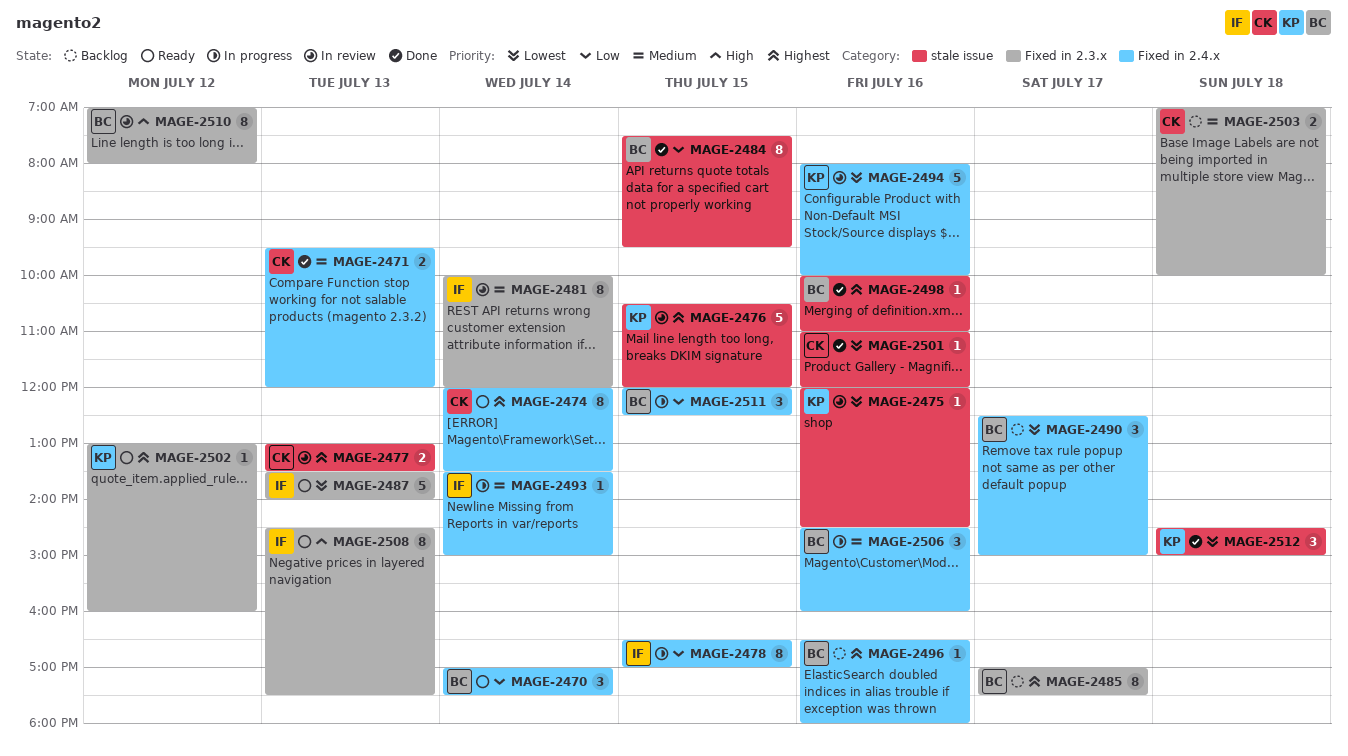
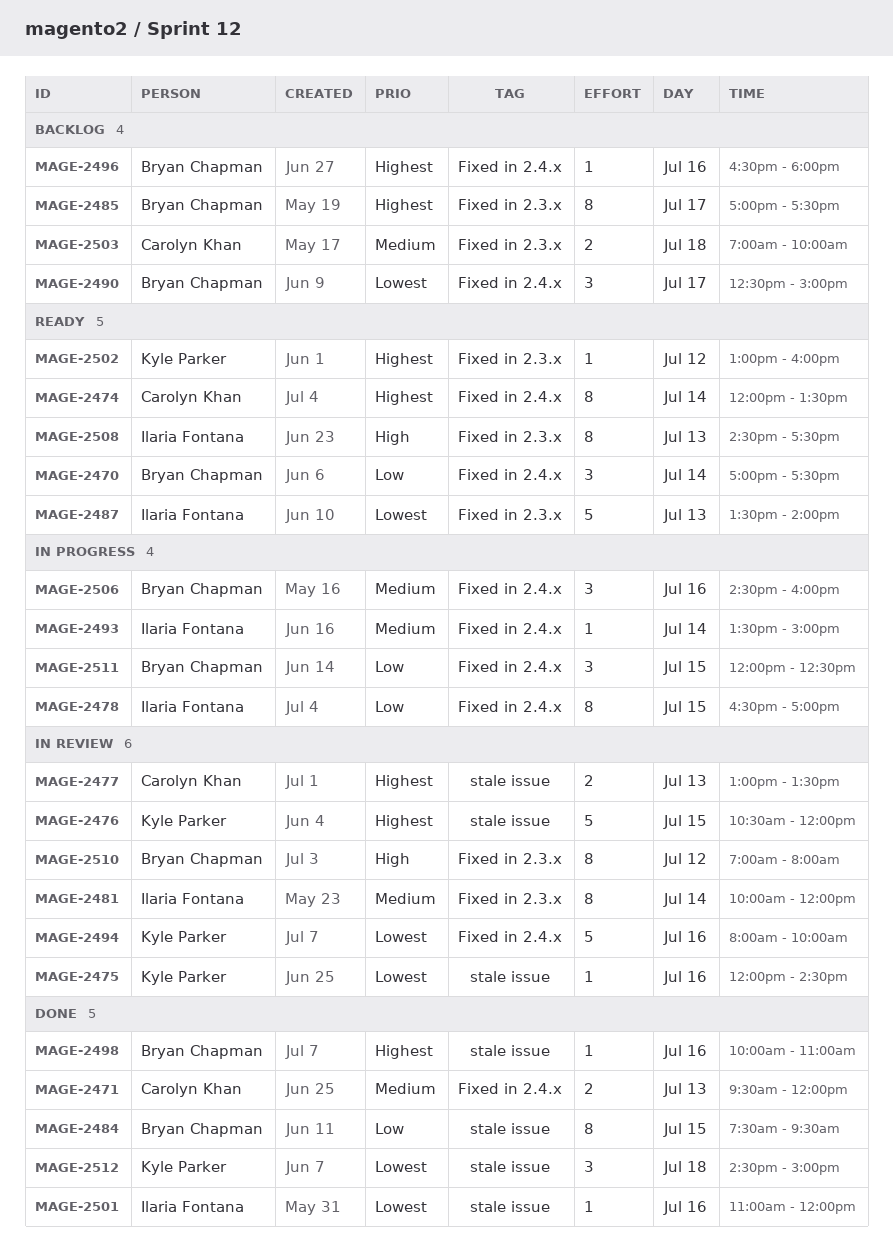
MAGE-2501, owner: Carolyn Khan -> Ilaria Fontana

